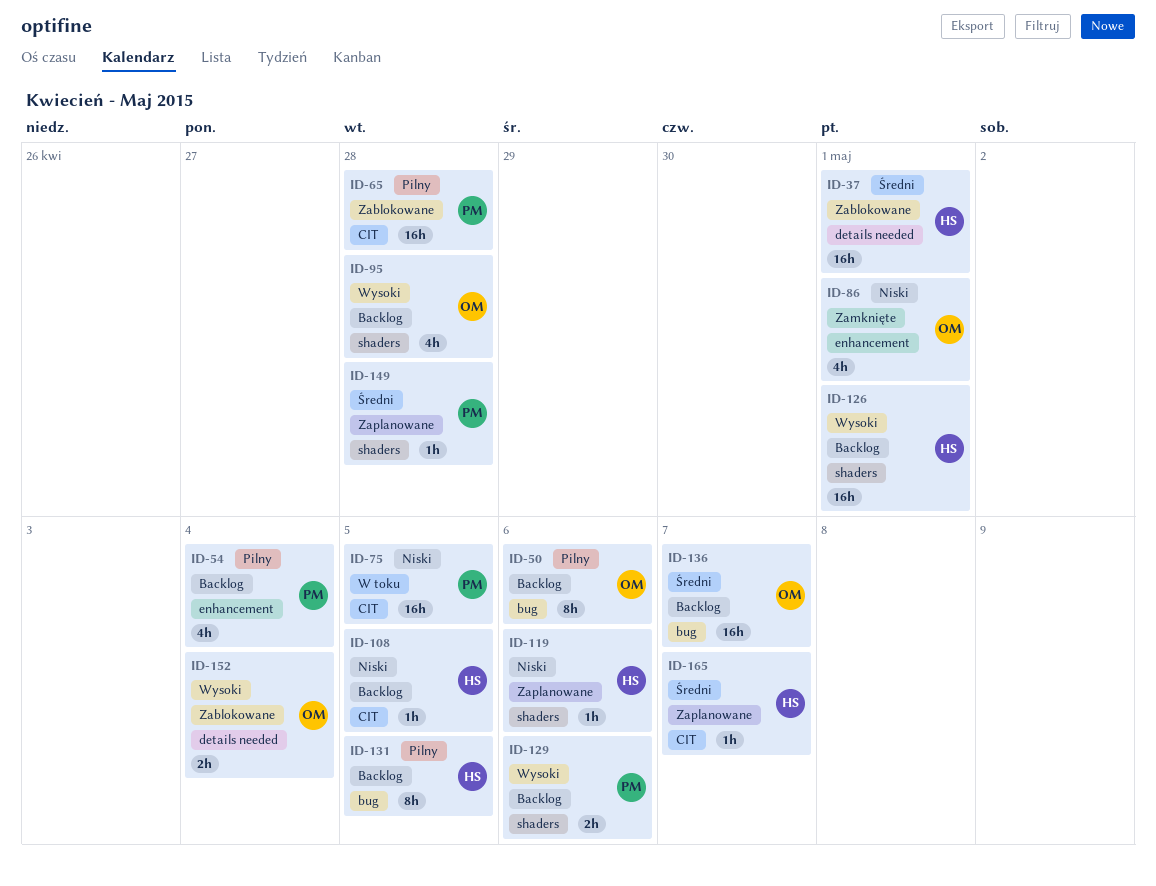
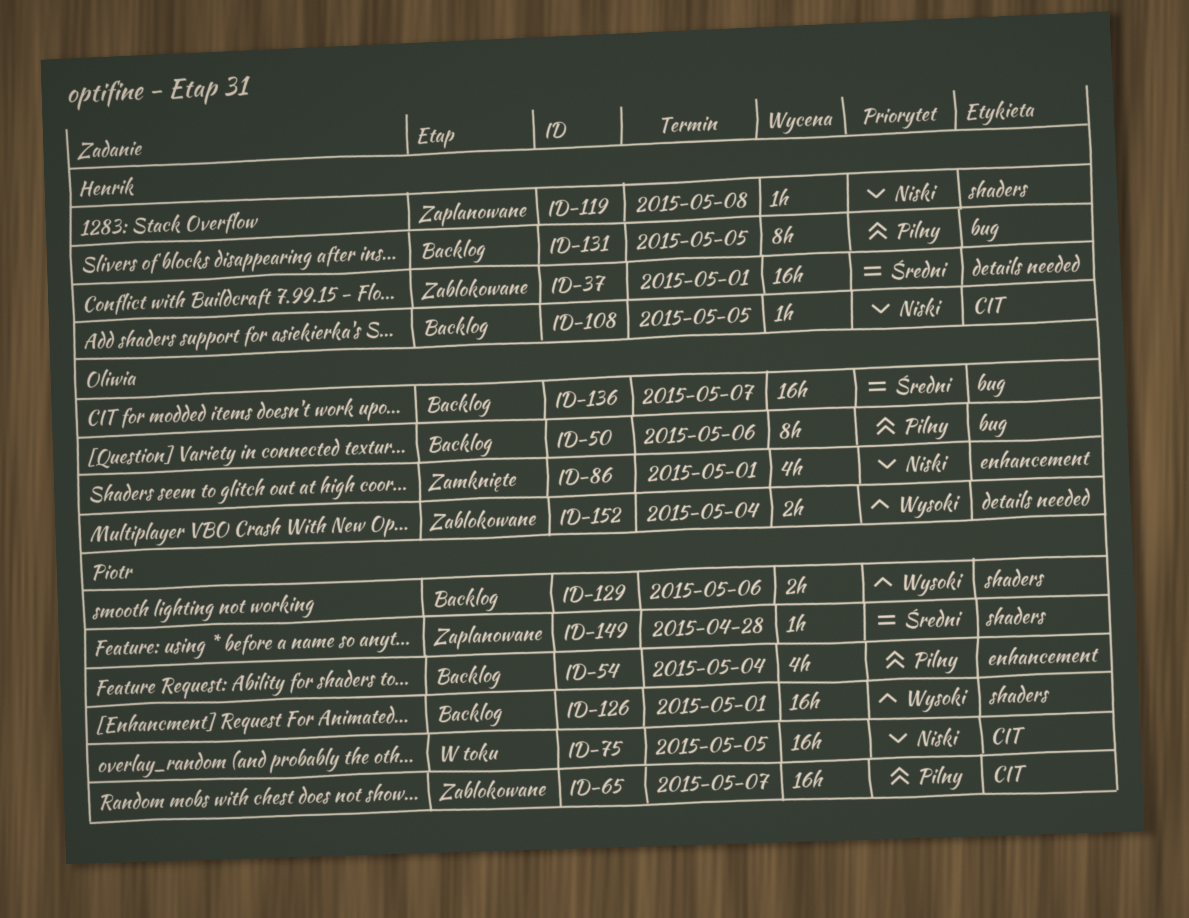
ID-65, due: Apr 28 -> May 7
ID-95: present -> none
ID-119, due: May 6 -> May 8
ID-126, owner: Henrik -> Piotr
ID-165: present -> none

